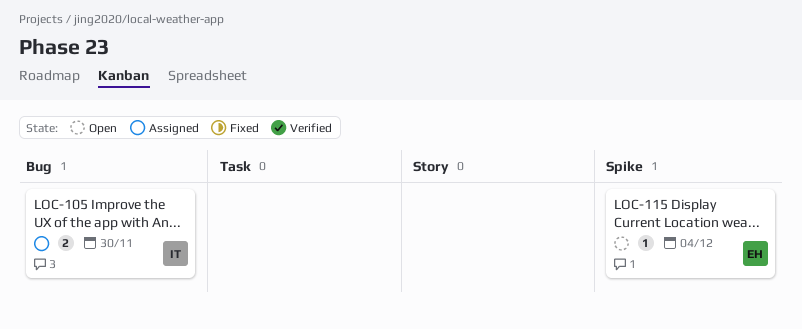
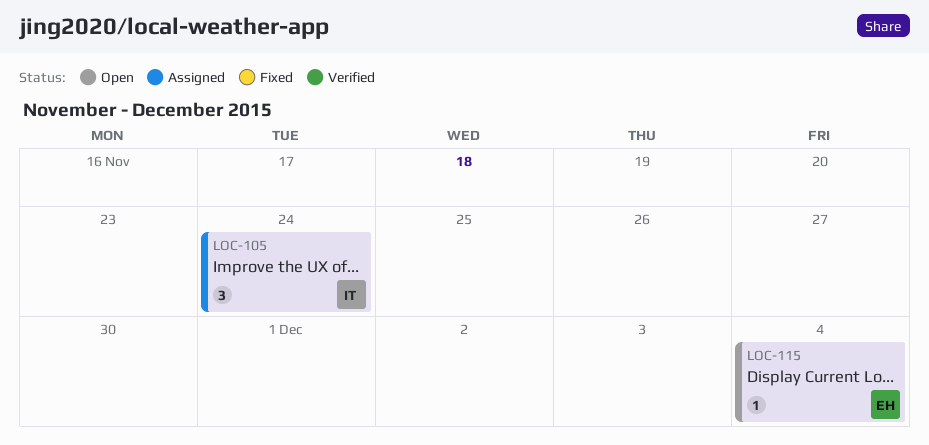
LOC-105, estimate: 2 -> 3
LOC-105, due: Nov 30 -> Nov 24

